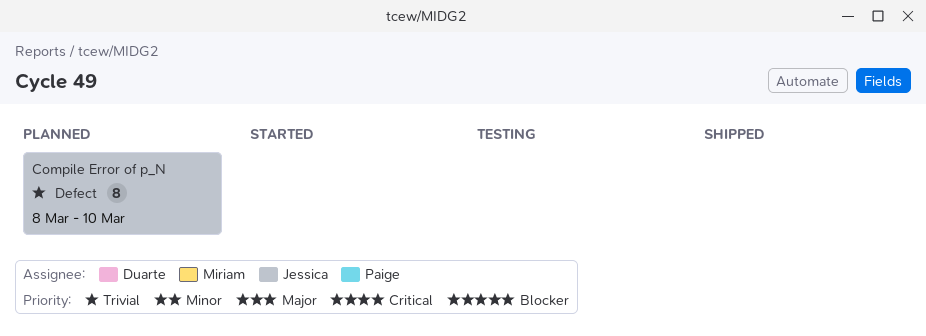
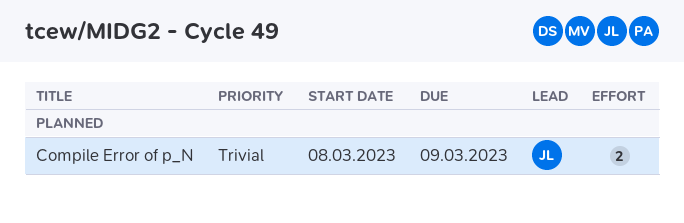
Compile Error of p_N, estimate: 8 -> 2
Compile Error of p_N, due: Mar 10 -> Mar 9

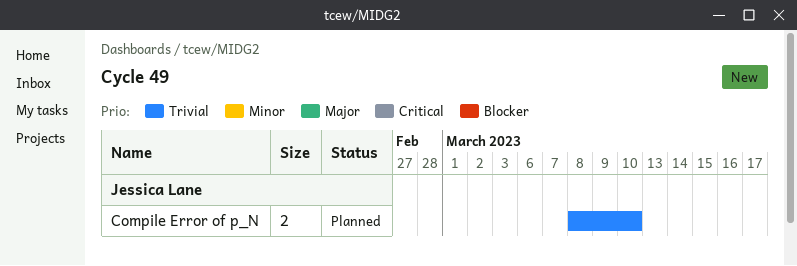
Compile Error of p_N, due: Mar 9 -> Mar 10

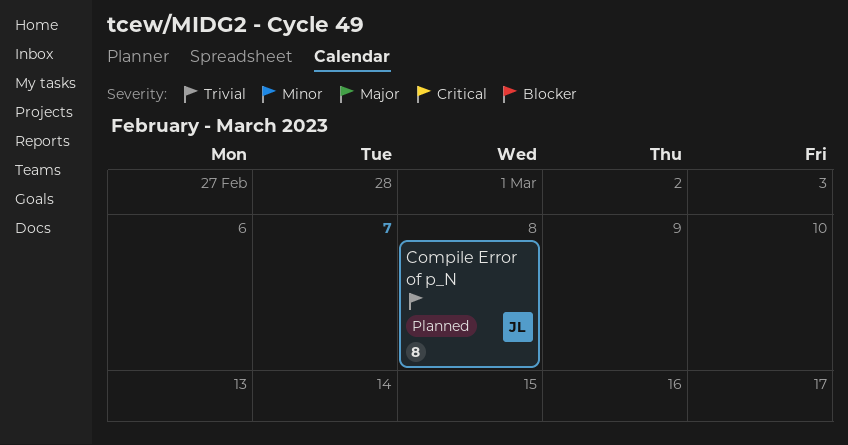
Compile Error of p_N, estimate: 2 -> 8
Compile Error of p_N, due: Mar 10 -> Mar 8

